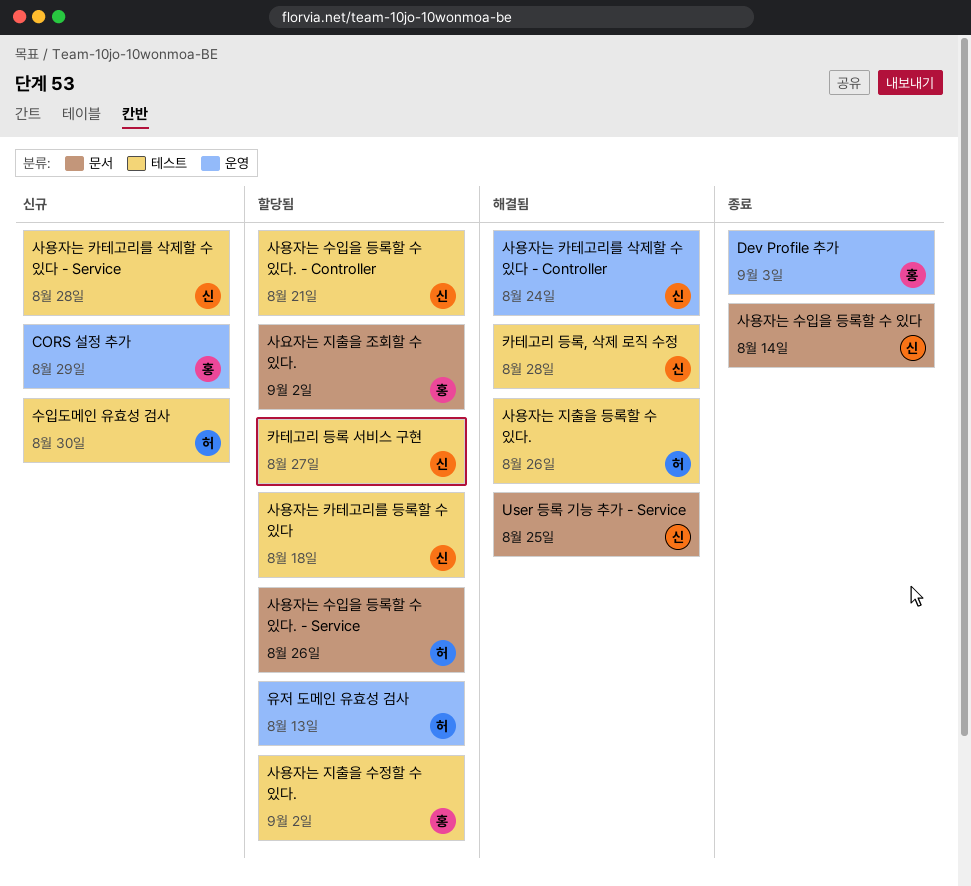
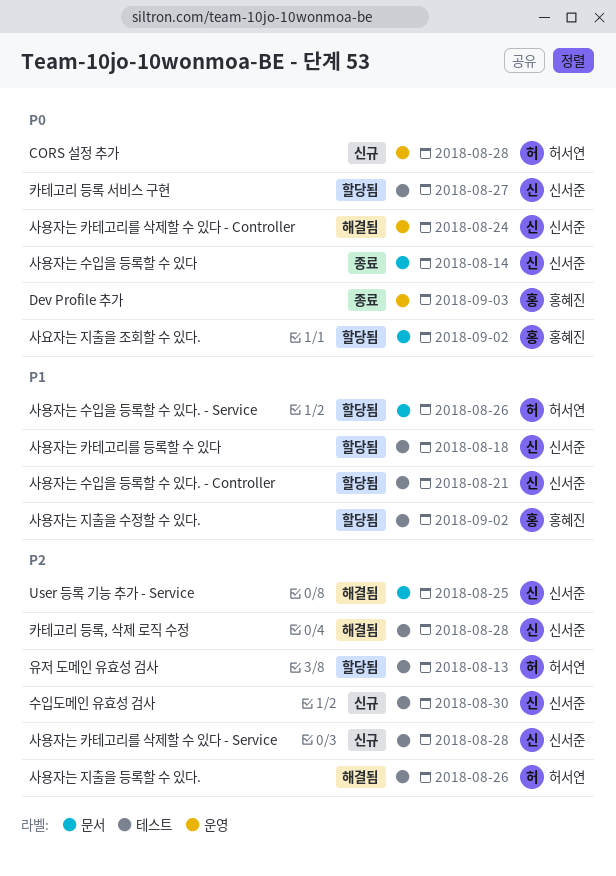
CORS 설정 추가, owner: 홍혜진 -> 허서연
CORS 설정 추가, due: Aug 29 -> Aug 28
수입도메인 유효성 검사, owner: 허서연 -> 신서준
유저 도메인 유효성 검사, label: 운영 -> 테스트

